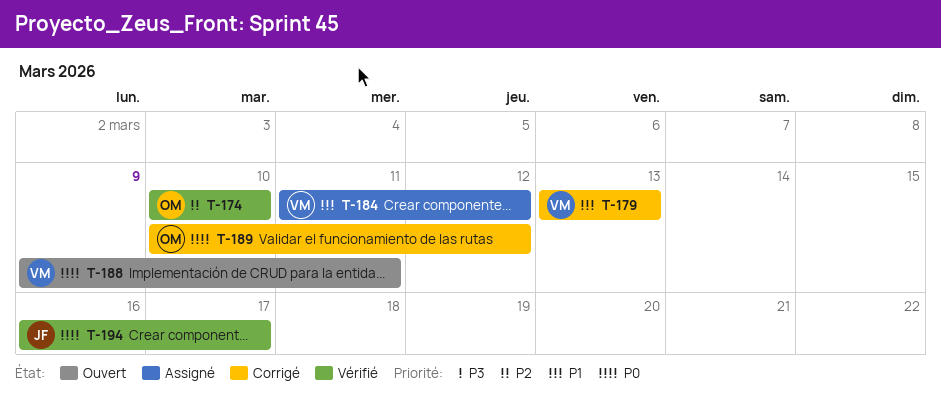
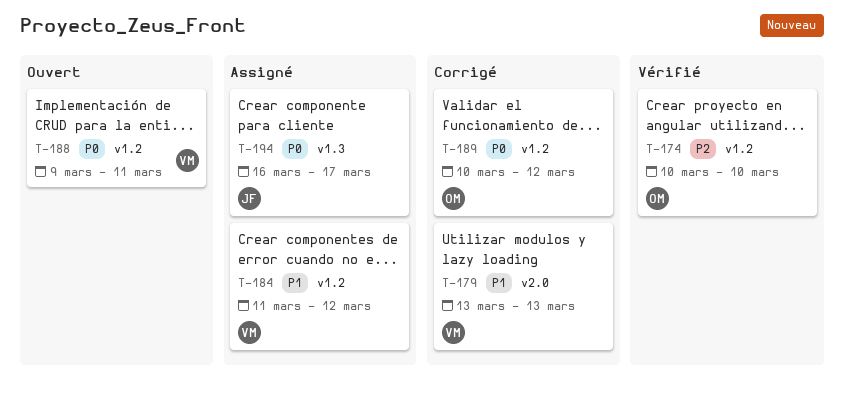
T-194, status: Vérifié -> Assigné

